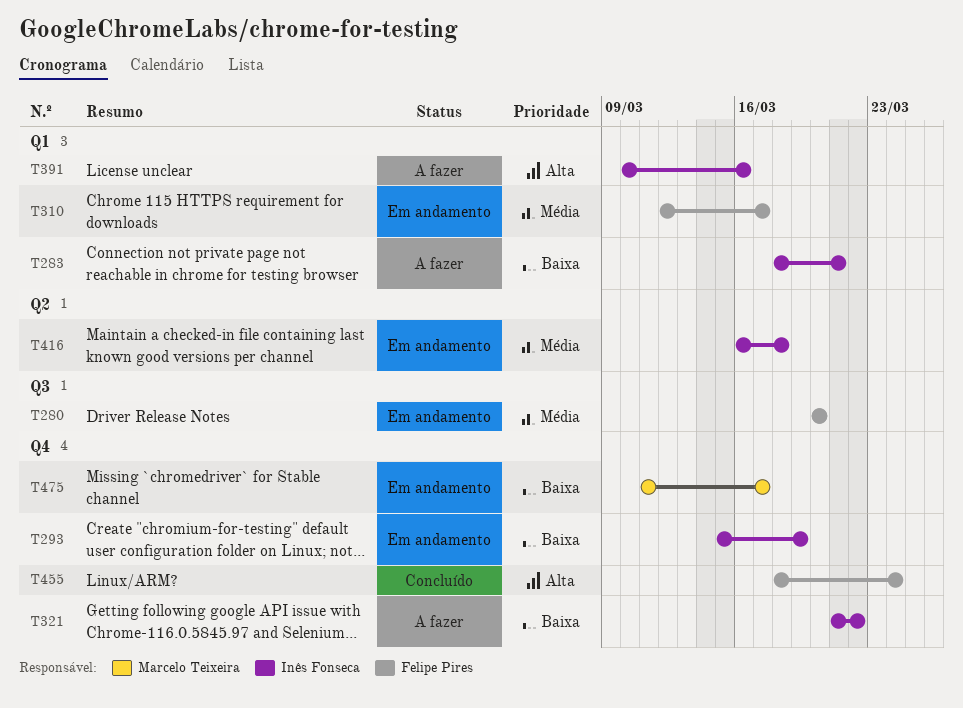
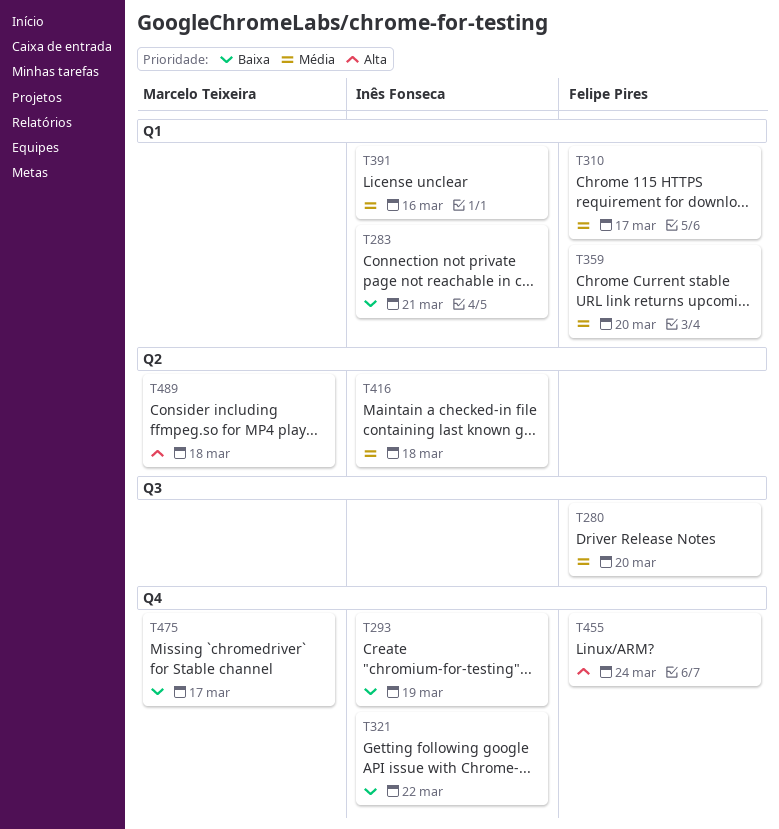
T359: none -> present
T391, priority: Alta -> Média
T489: none -> present

